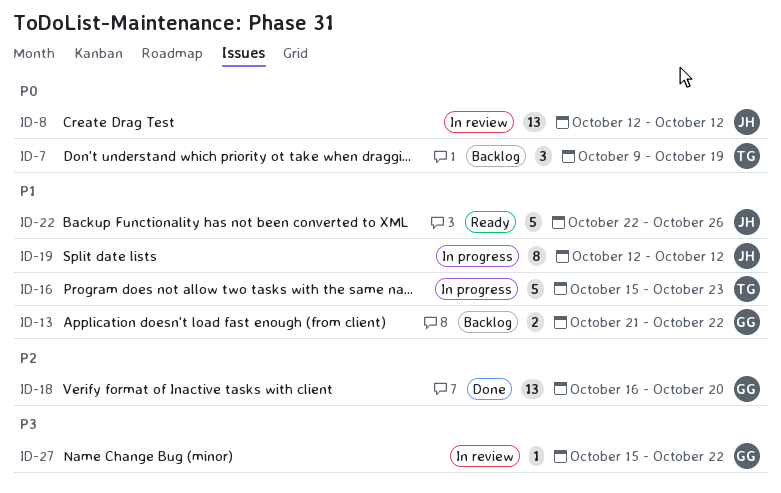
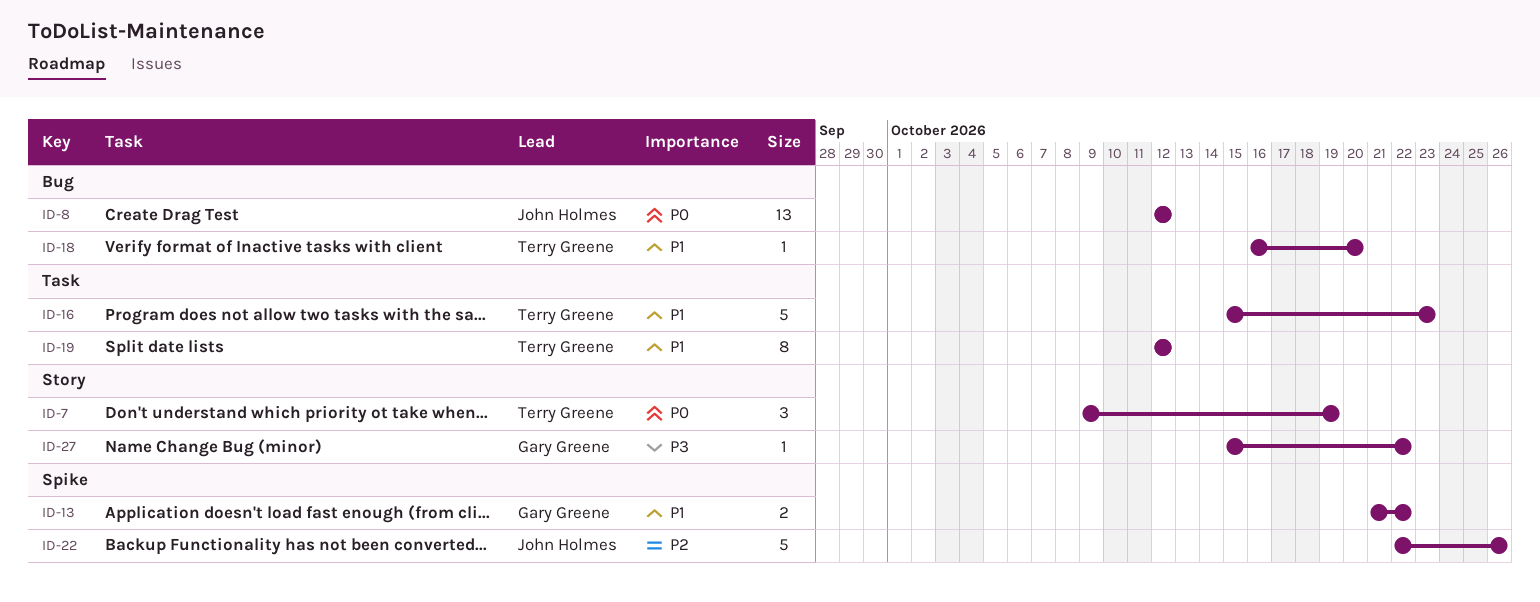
ID-18, owner: Gary Greene -> Terry Greene
ID-18, priority: P2 -> P1
ID-18, estimate: 13 -> 1
ID-19, owner: John Holmes -> Terry Greene
ID-22, priority: P1 -> P2

